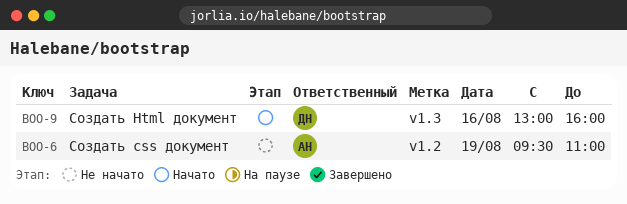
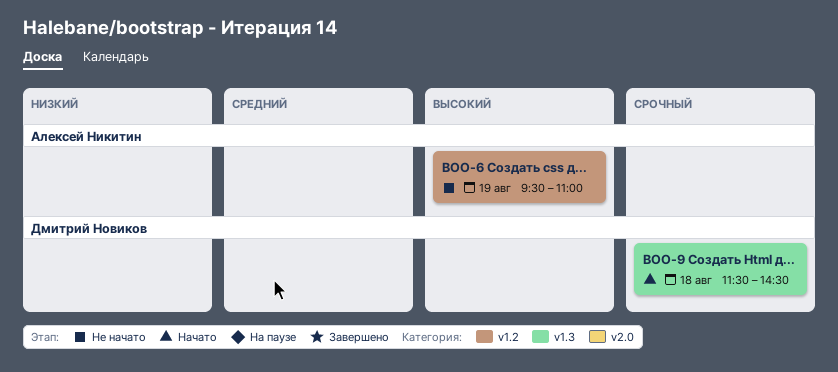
BOO-9, day: Aug 16 -> Aug 18
BOO-9, begins: 13:00 -> 11:30
BOO-9, ends: 16:00 -> 14:30

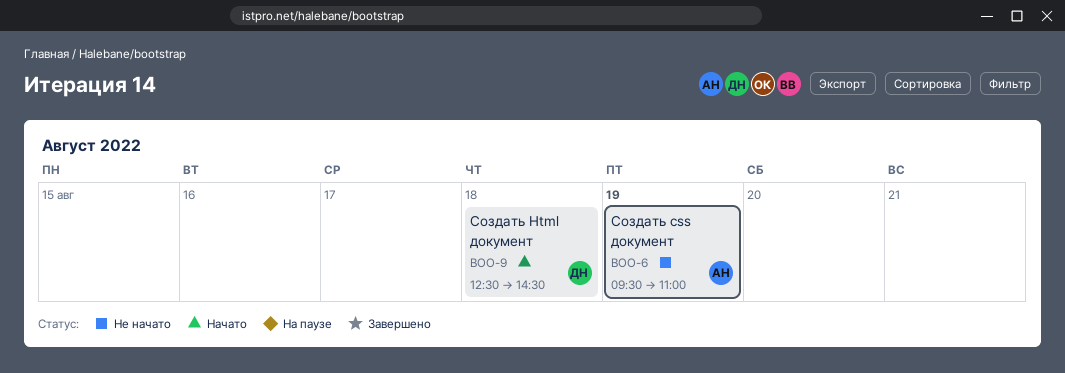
BOO-9, begins: 11:30 -> 12:30

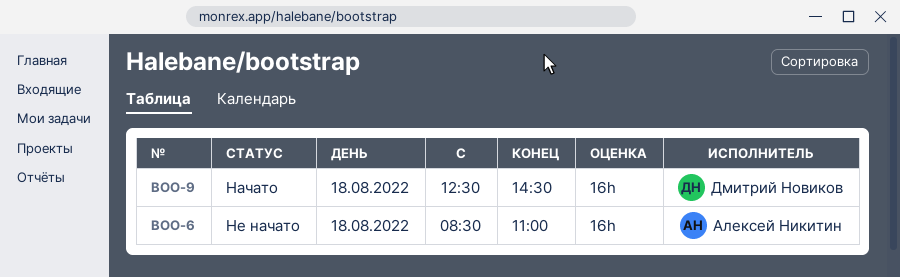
BOO-6, day: Aug 19 -> Aug 18
BOO-6, begins: 09:30 -> 08:30

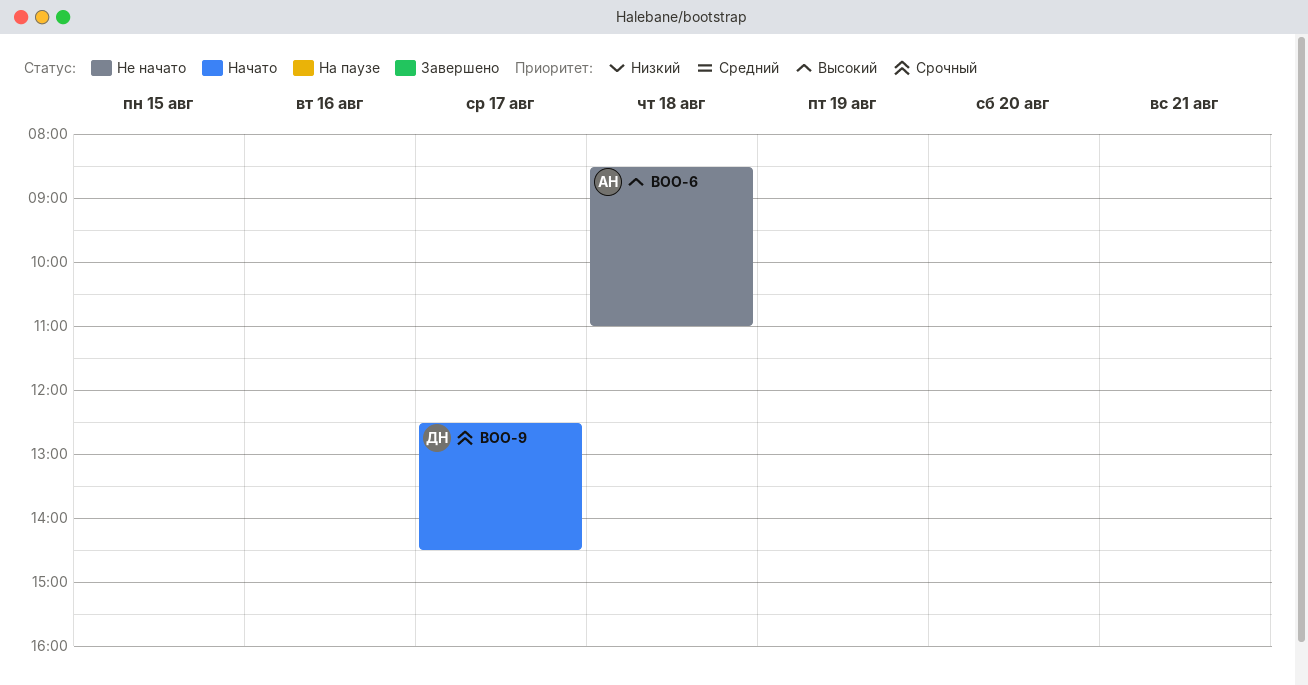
BOO-9, day: Aug 18 -> Aug 17

